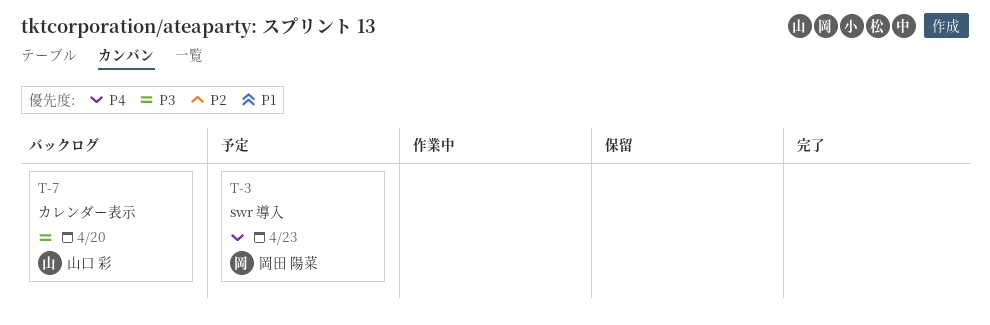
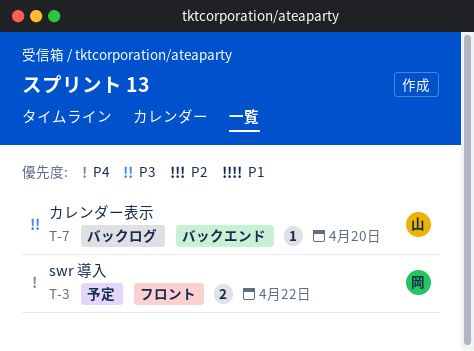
T-3, due: Apr 23 -> Apr 22

